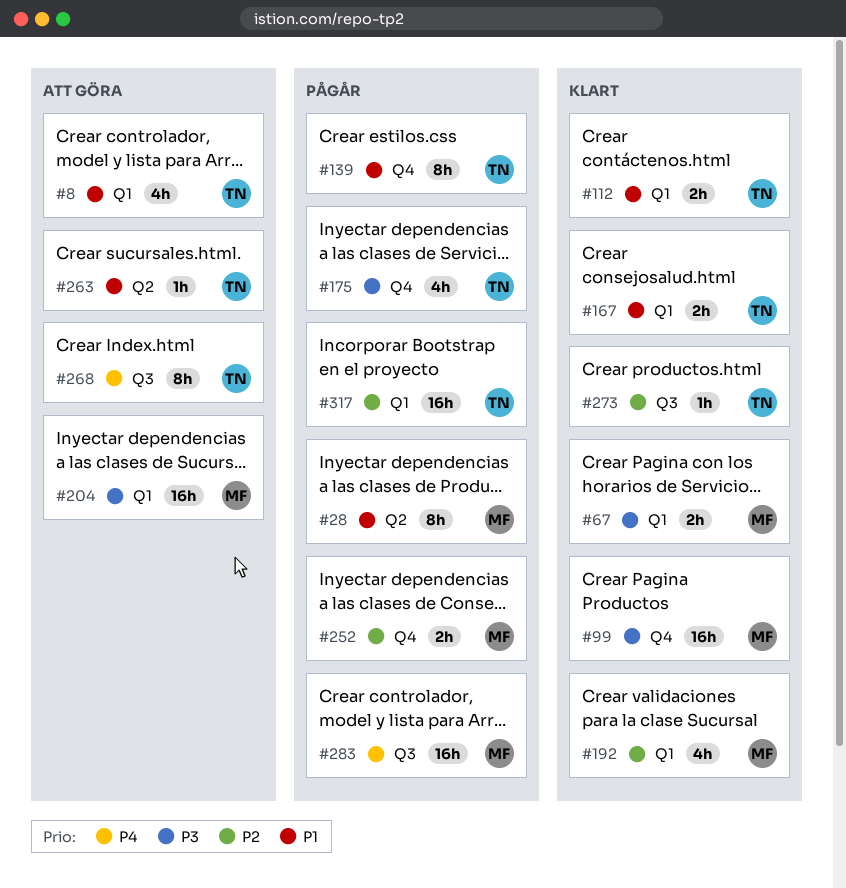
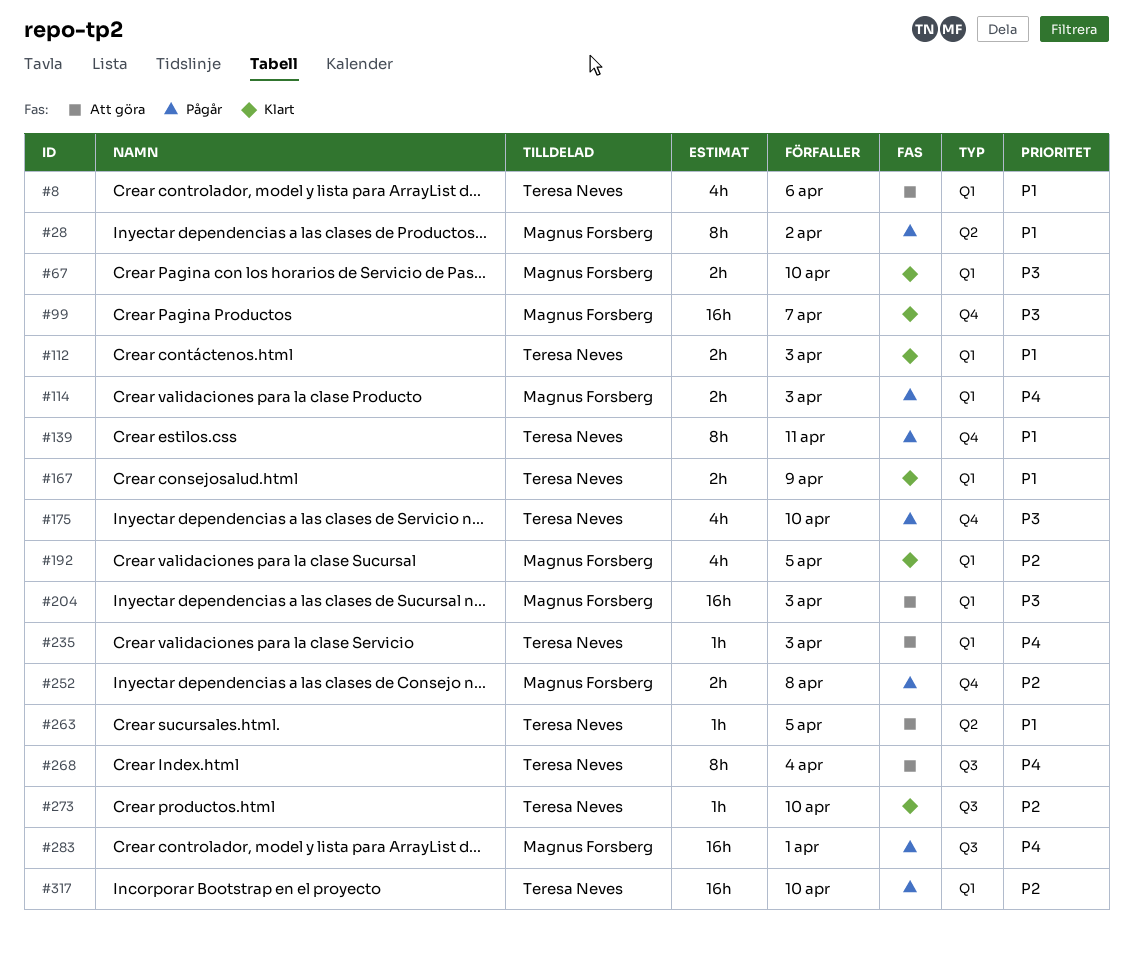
#114: none -> present
#235: none -> present

